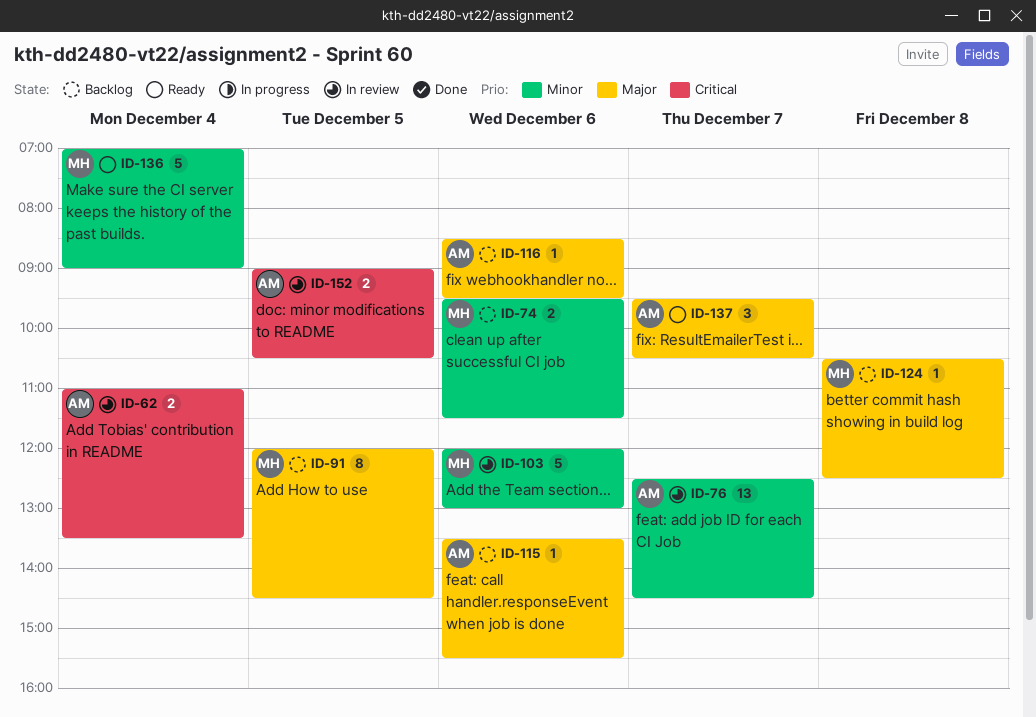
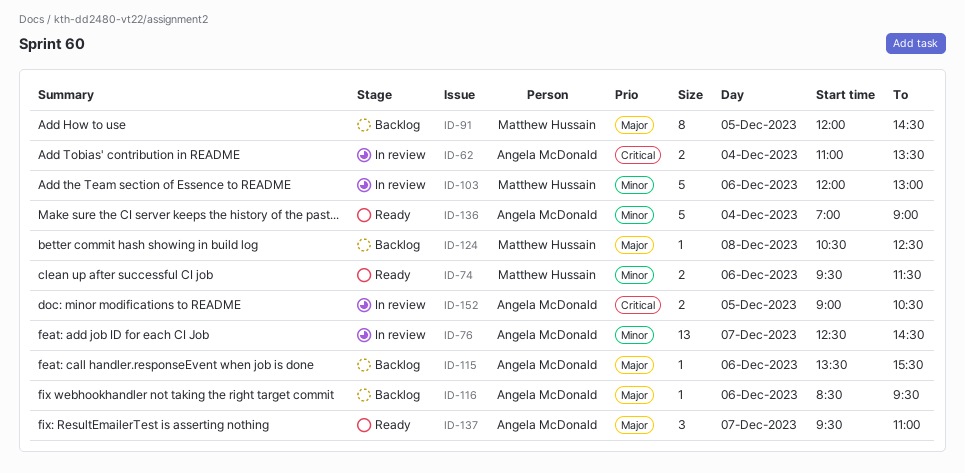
ID-74, status: Backlog -> Ready
ID-136, owner: Matthew Hussain -> Angela McDonald
ID-137, ends: 10:30 -> 11:00

